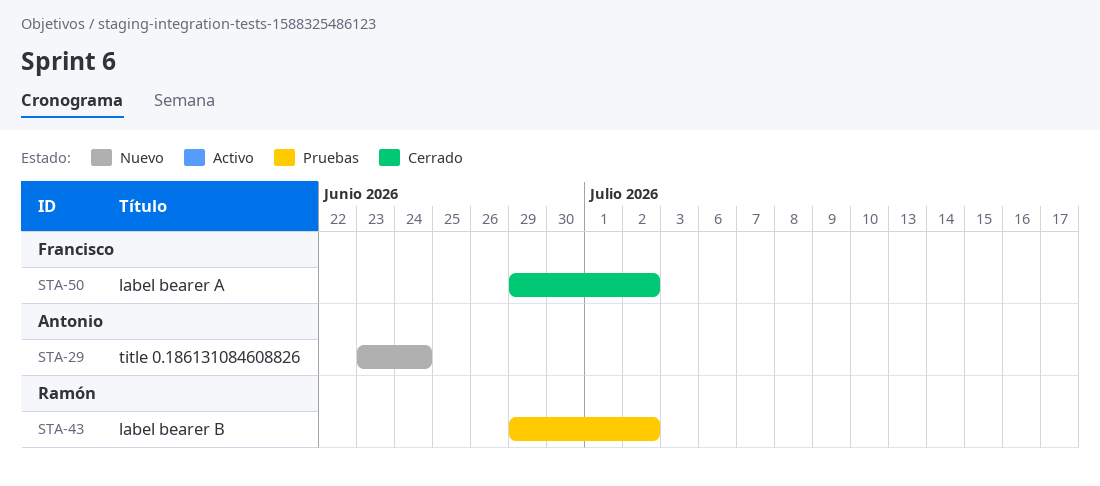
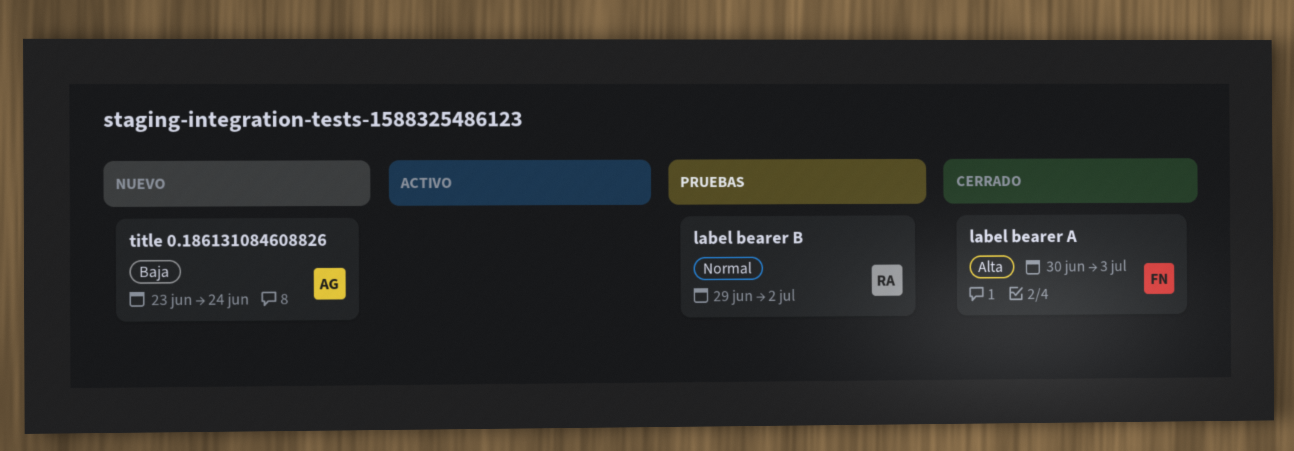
label bearer A, start: Jun 29 -> Jun 30
label bearer A, due: Jul 2 -> Jul 3

